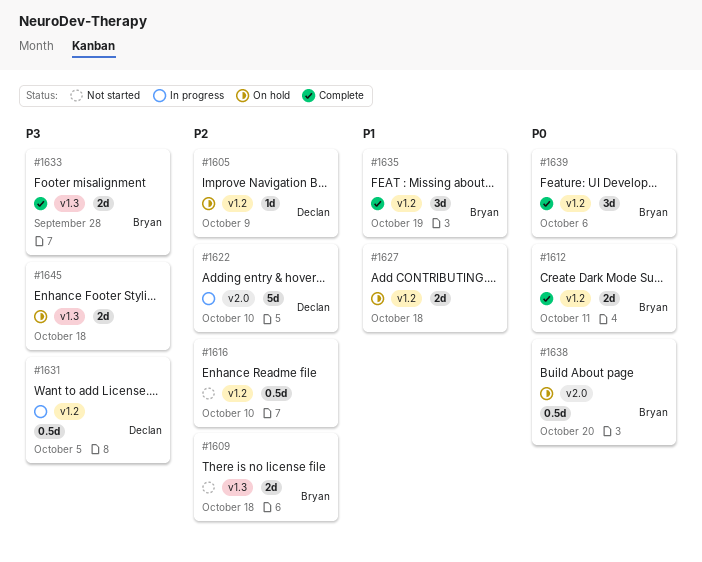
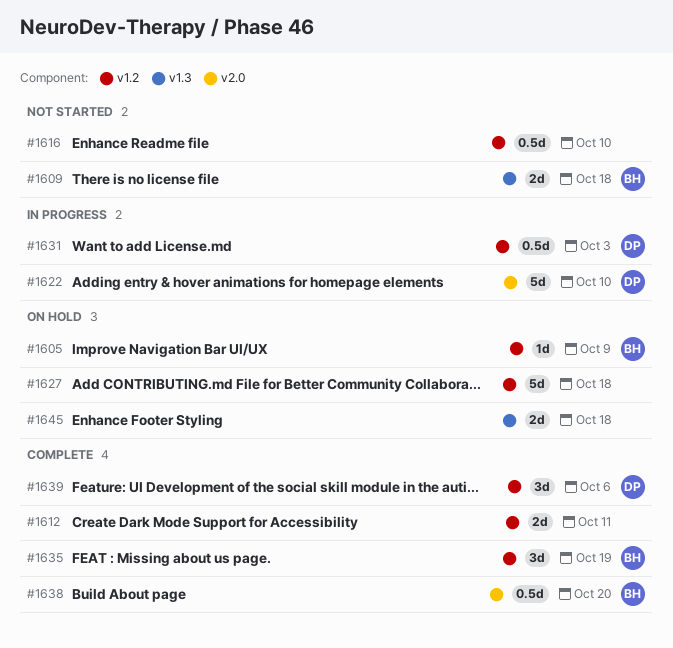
#1605, owner: Declan -> Bryan
#1612, owner: Bryan -> none
#1627, estimate: 2d -> 5d
#1631, due: Oct 5 -> Oct 3
#1633: present -> none
#1638, status: On hold -> Complete
#1639, owner: Bryan -> Declan

